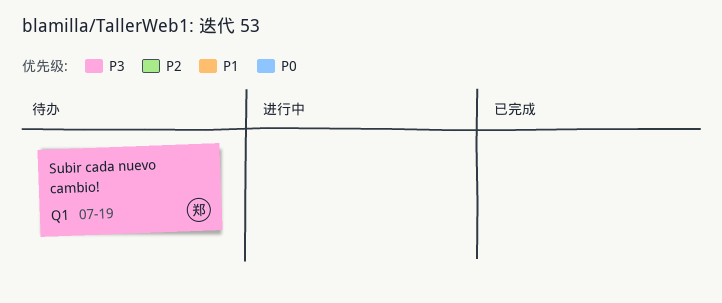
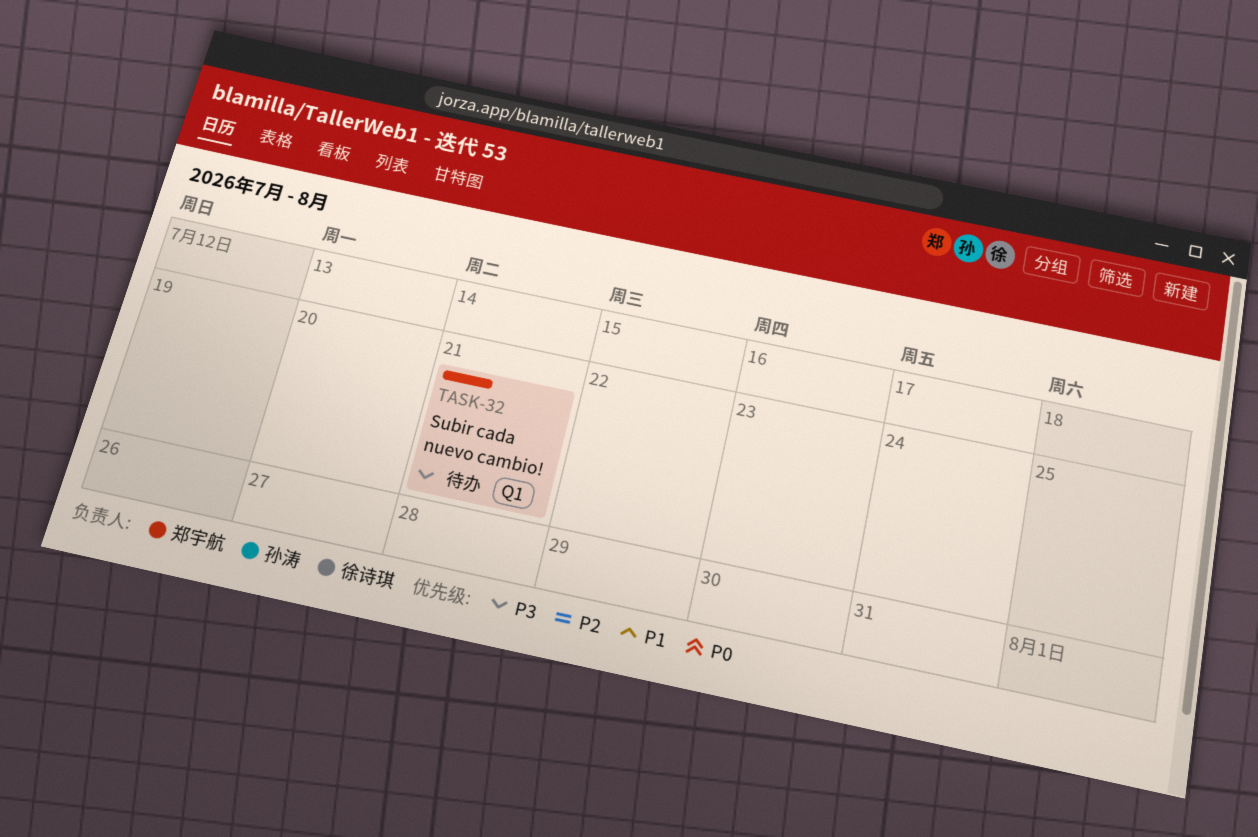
Subir cada nuevo cambio!, due: Jul 19 -> Jul 21

